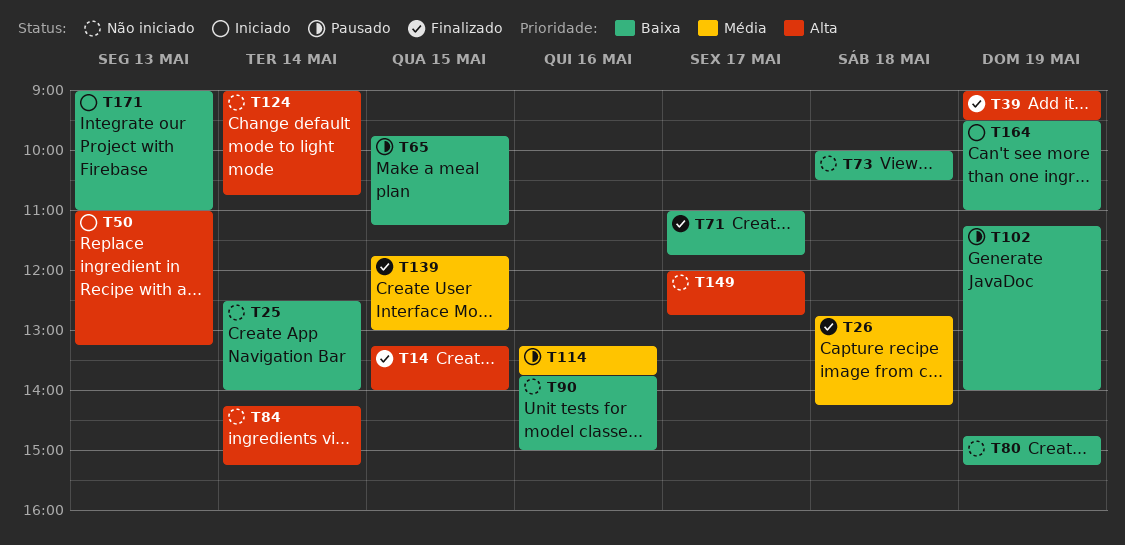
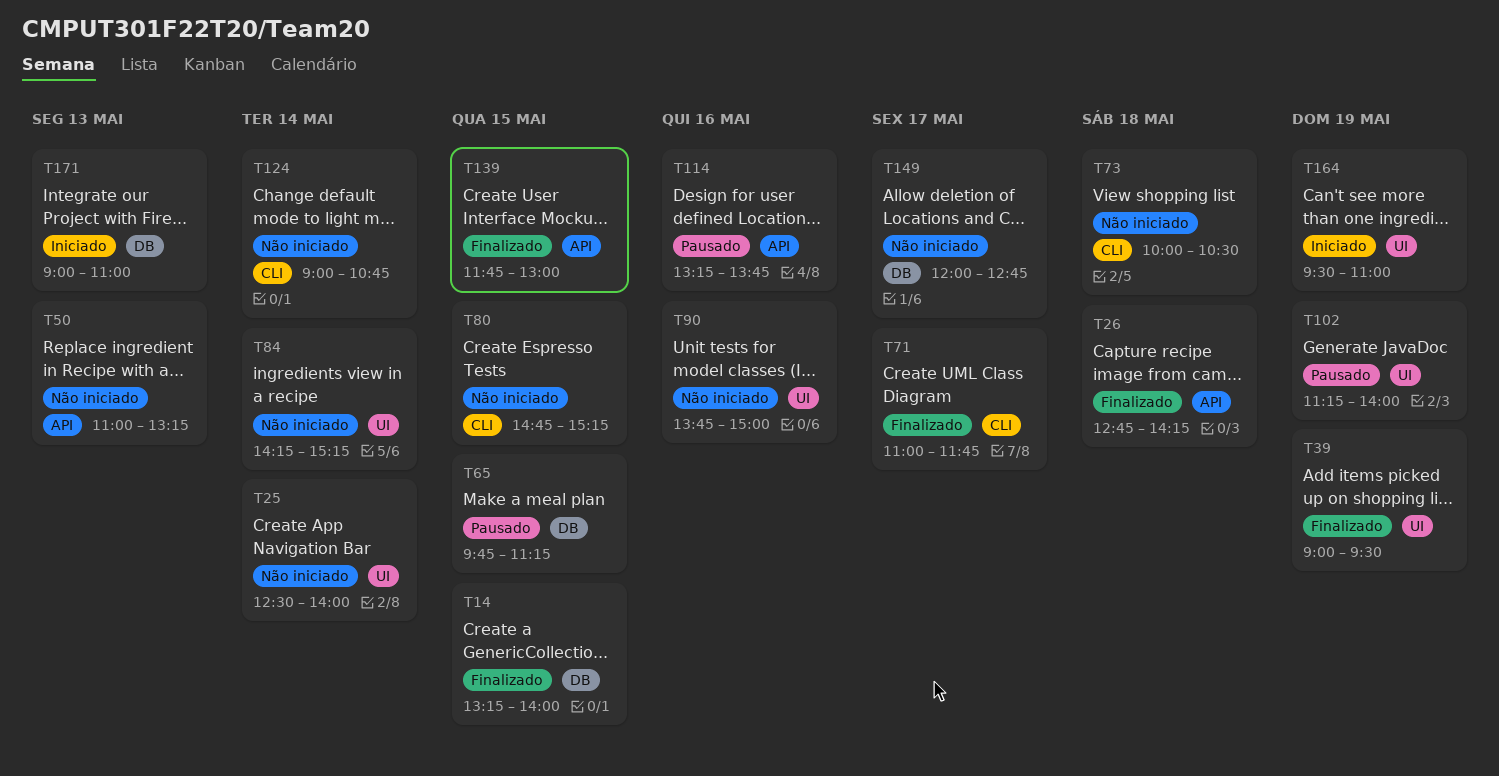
T50, status: Iniciado -> Não iniciado
T80, day: May 19 -> May 15

